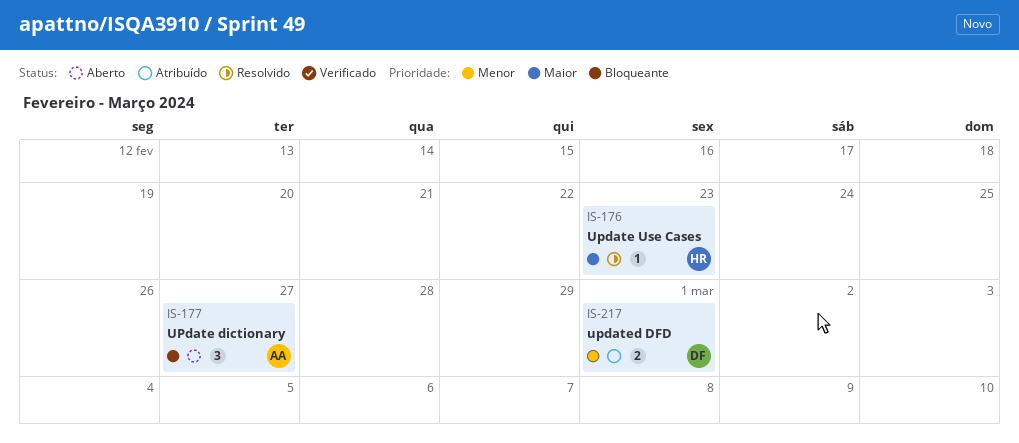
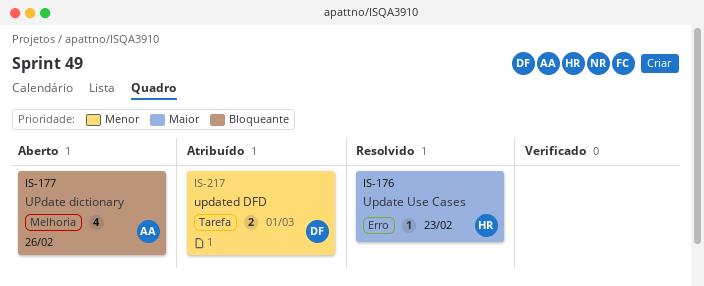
IS-177, estimate: 3 -> 4
IS-177, due: Feb 27 -> Feb 26

